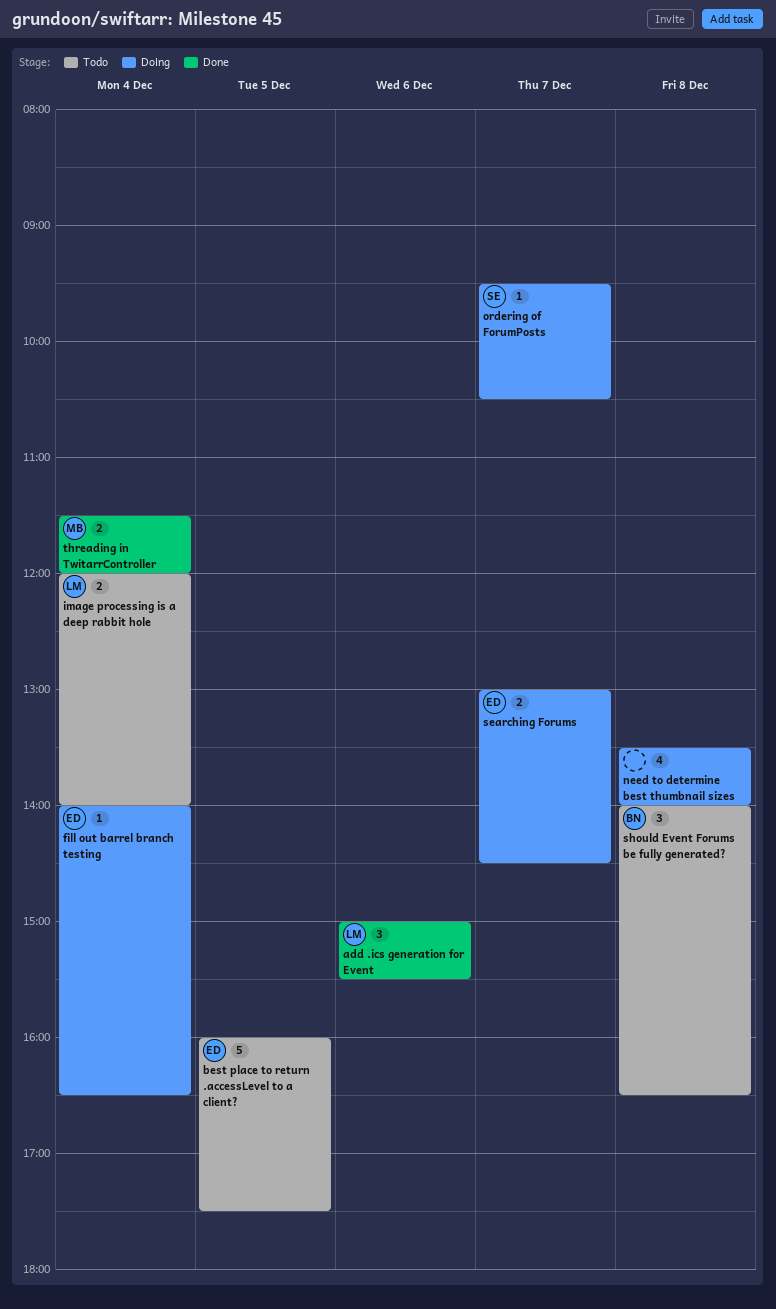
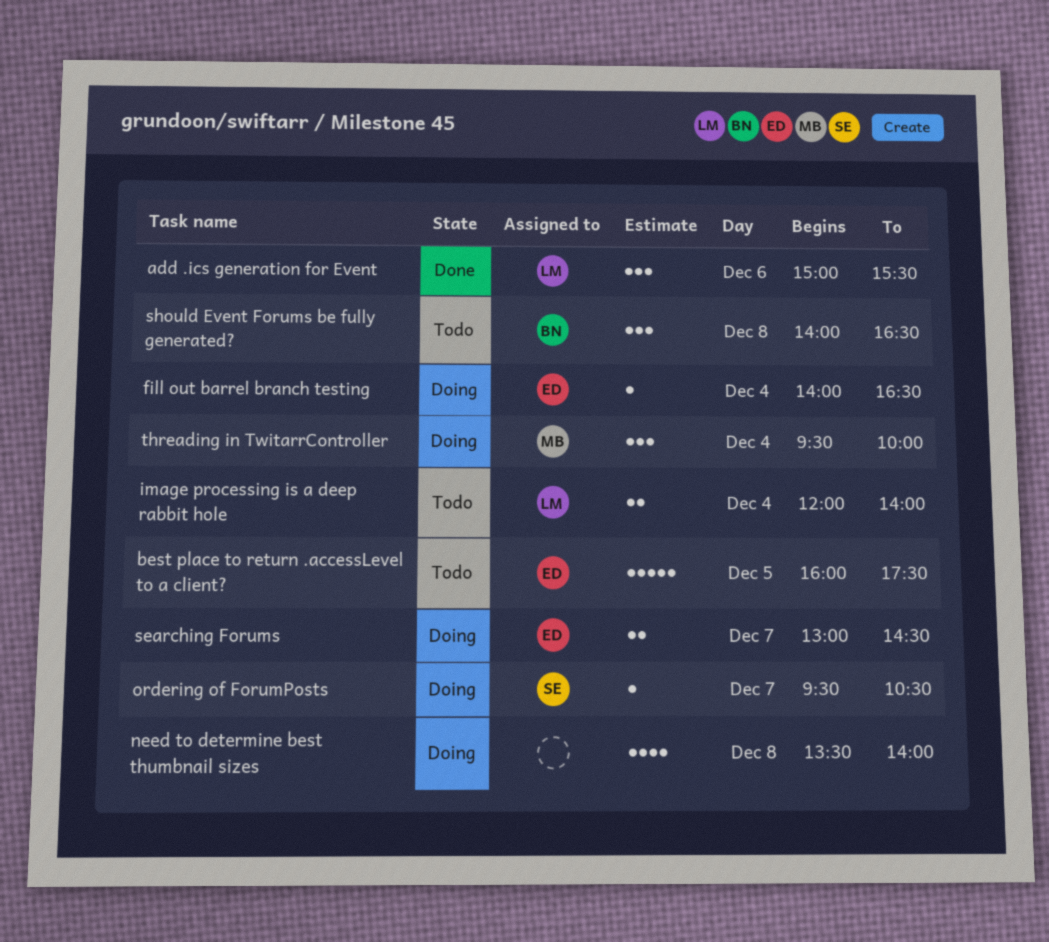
threading in TwitarrController, status: Done -> Doing
threading in TwitarrController, estimate: 2 -> 3
threading in TwitarrController, begins: 11:30 -> 09:30
threading in TwitarrController, ends: 12:00 -> 10:00

